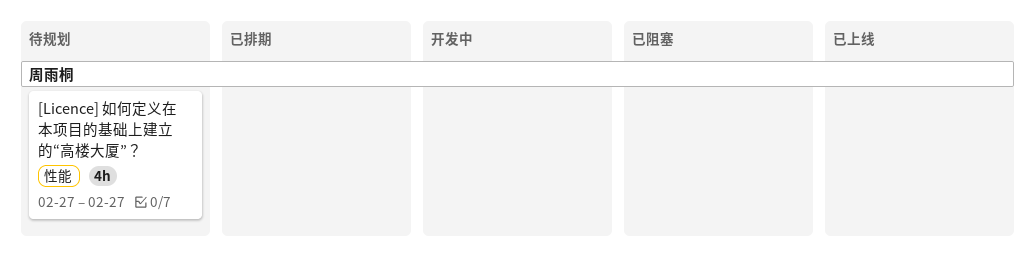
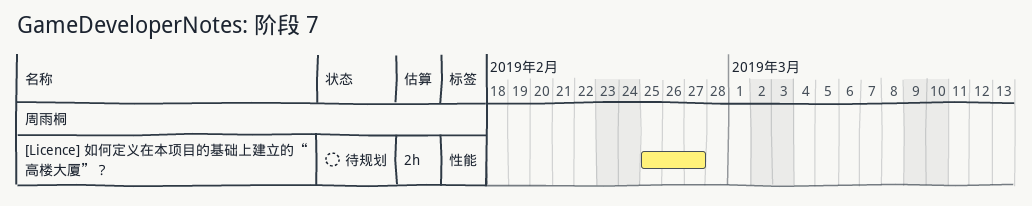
[Licence] 如何定义在本项目的基础上建立的“高楼大厦”？, estimate: 4h -> 2h
[Licence] 如何定义在本项目的基础上建立的“高楼大厦”？, start: Feb 27 -> Feb 25

